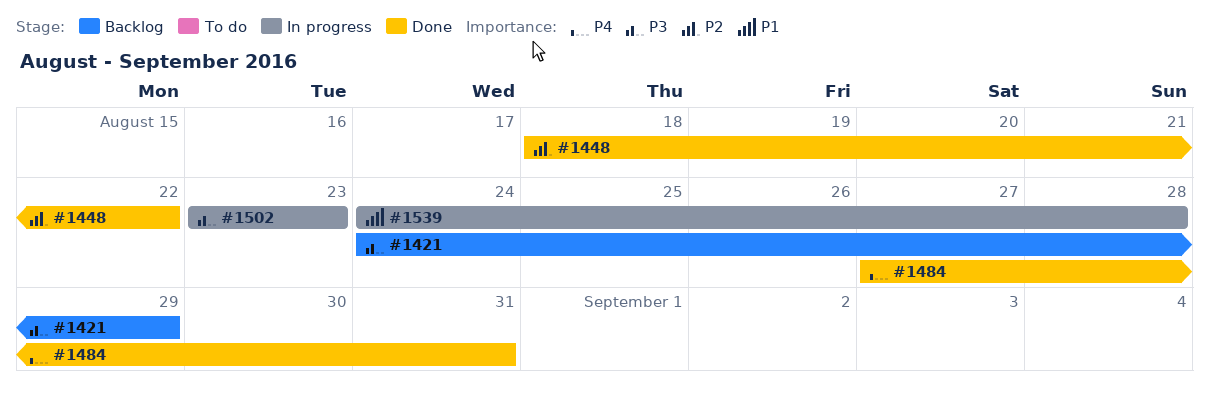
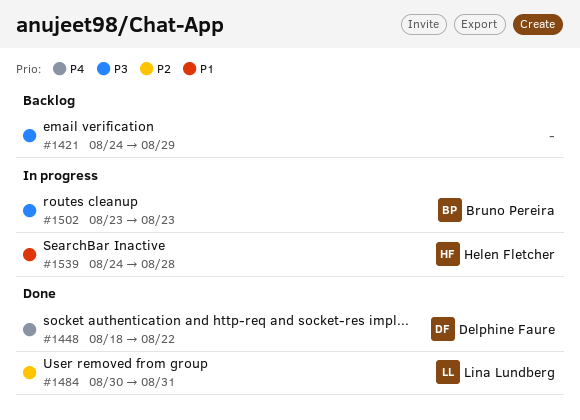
#1448, priority: P2 -> P4
#1484, priority: P4 -> P2
#1484, start: Aug 27 -> Aug 30

